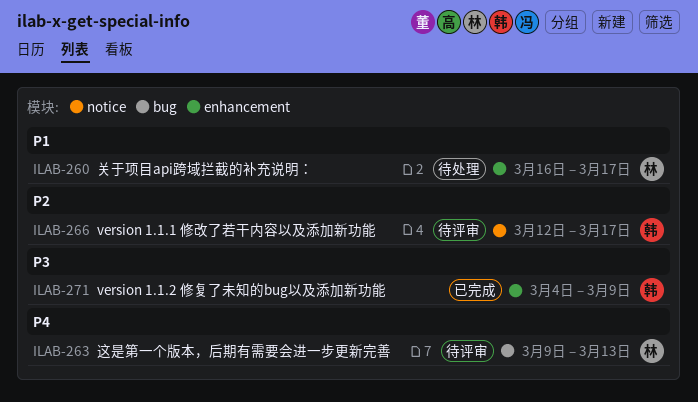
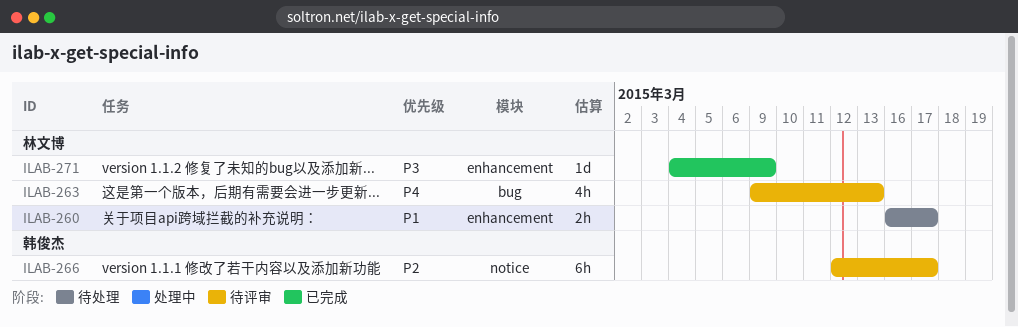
ILAB-271, owner: 韩俊杰 -> 林文博

